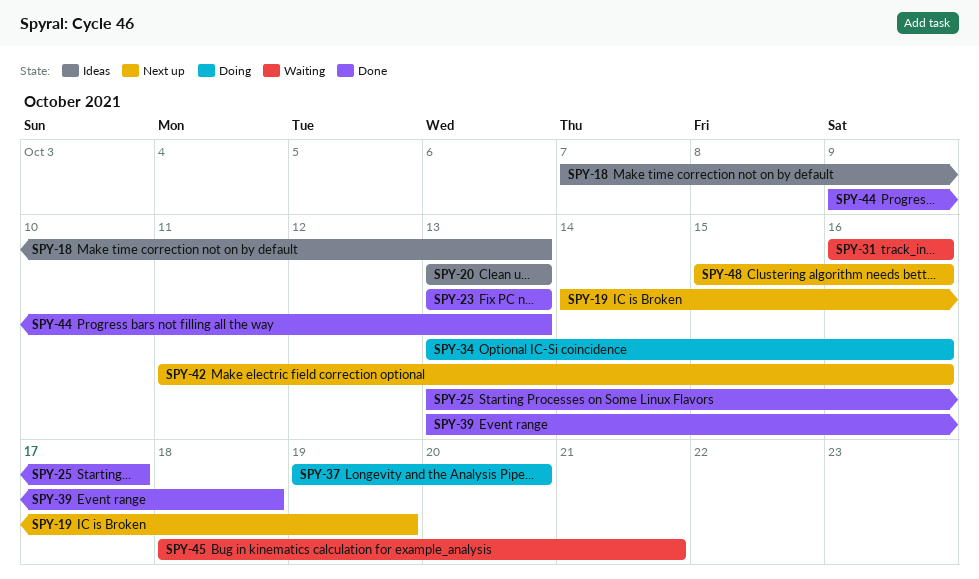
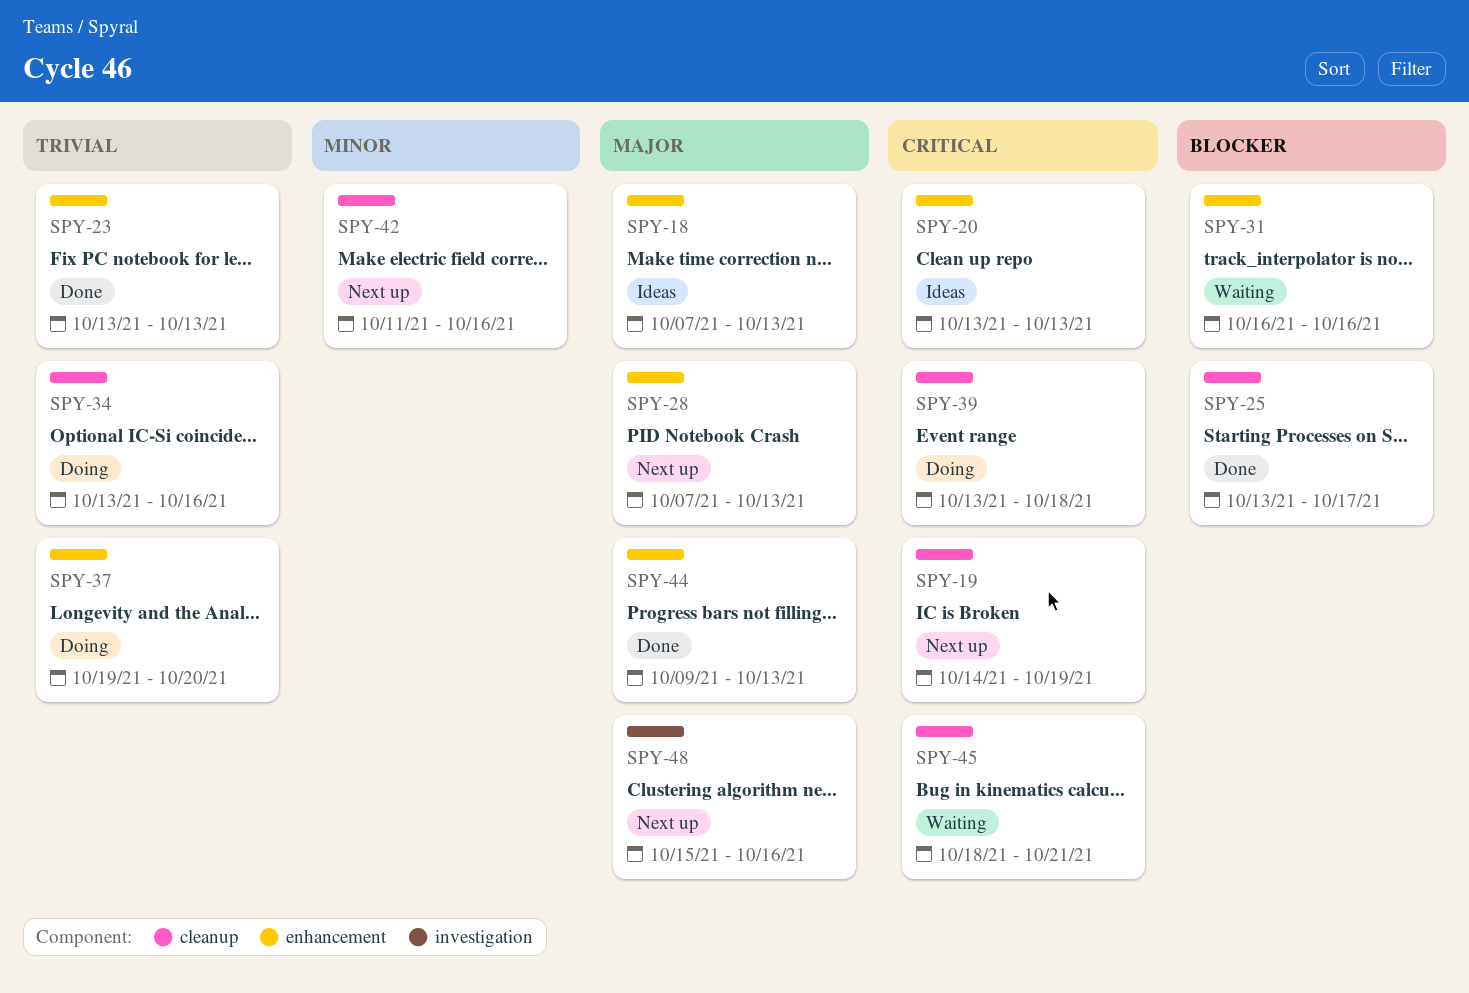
SPY-28: none -> present
SPY-39, status: Done -> Doing

